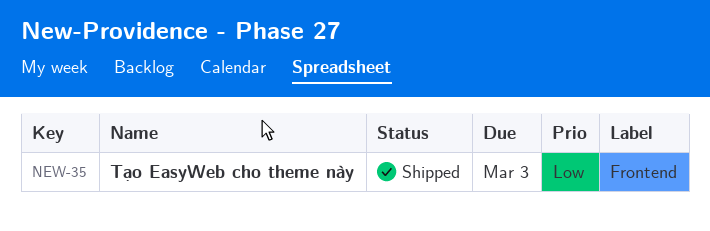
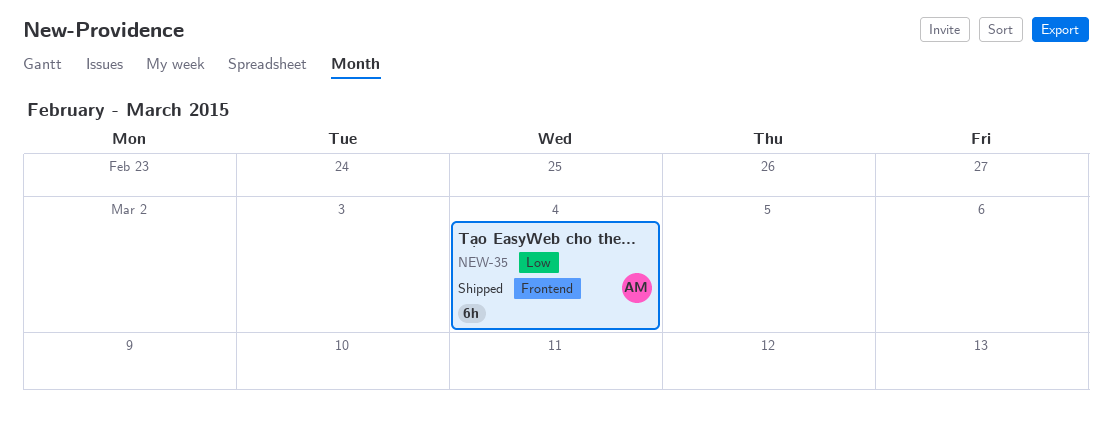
NEW-35, due: Mar 3 -> Mar 4

